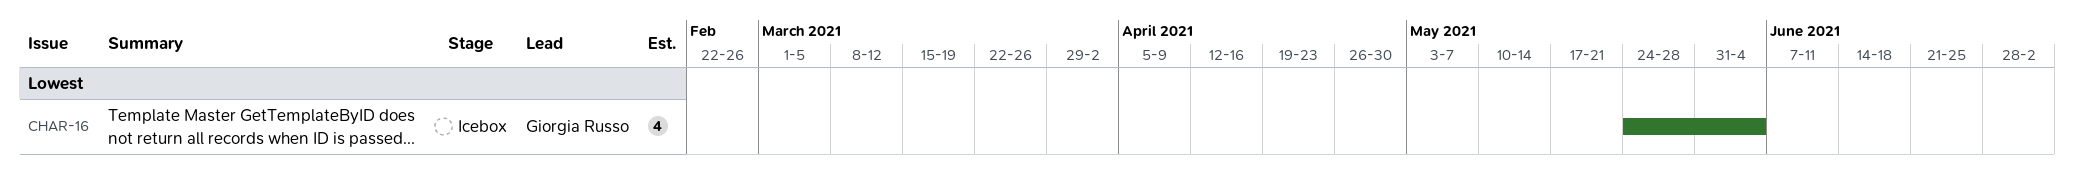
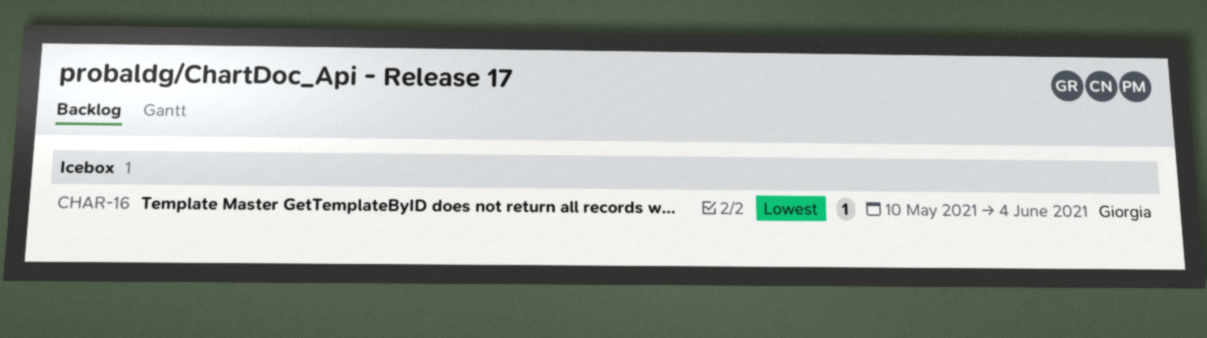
CHAR-16, estimate: 4 -> 1
CHAR-16, start: May 24 -> May 10

